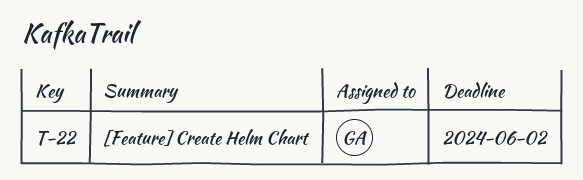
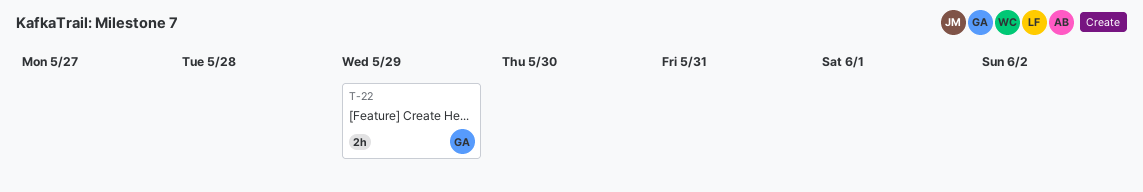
T-22, due: Jun 2 -> May 29

